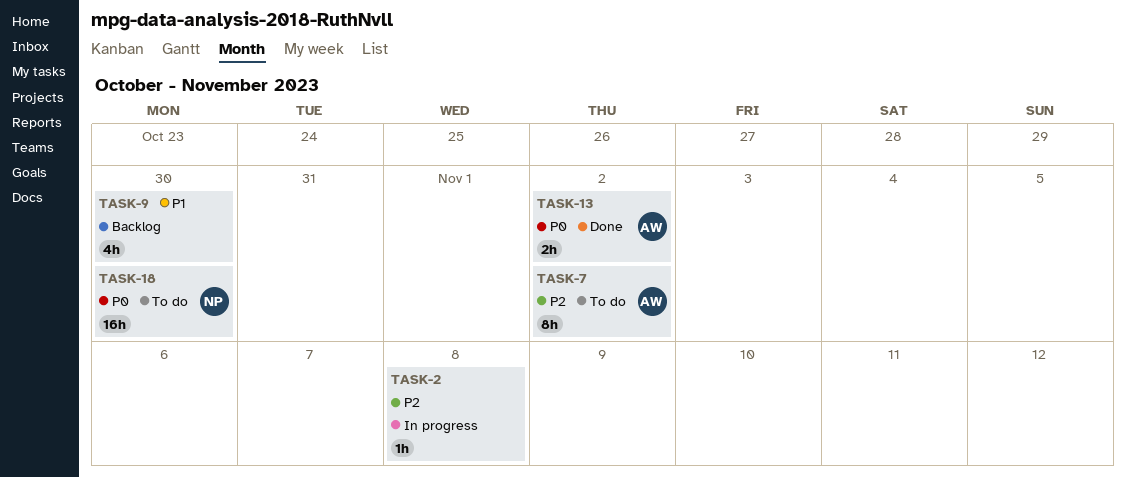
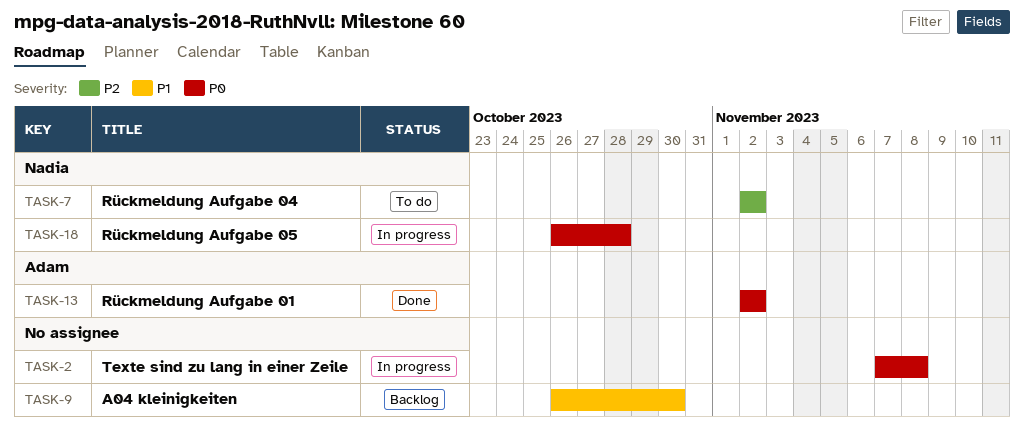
TASK-2, priority: P2 -> P0
TASK-7, owner: Adam -> Nadia
TASK-18, status: To do -> In progress
TASK-18, due: Oct 30 -> Oct 28

